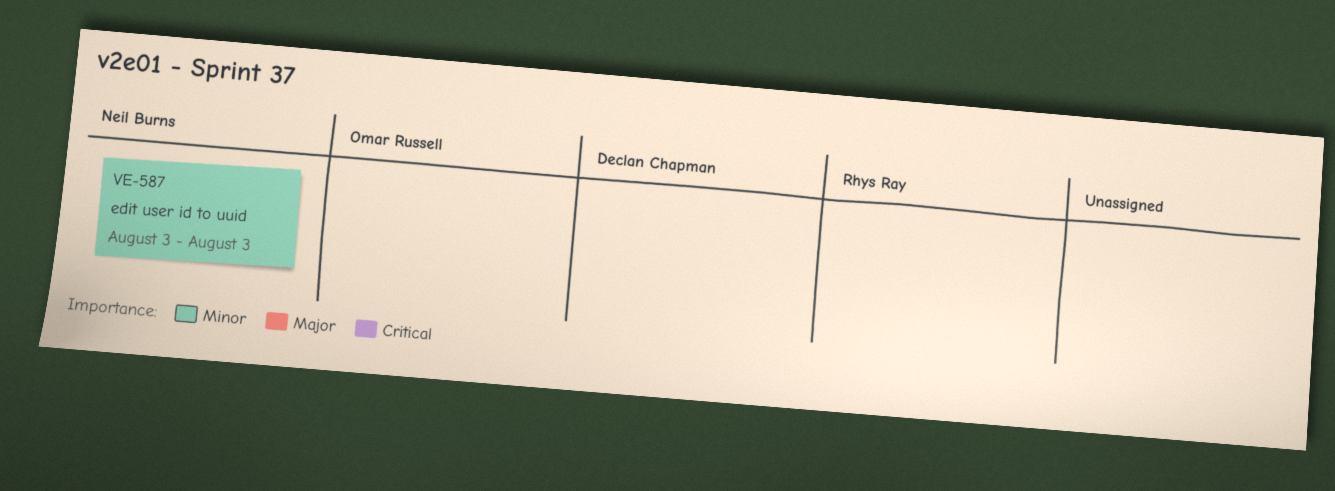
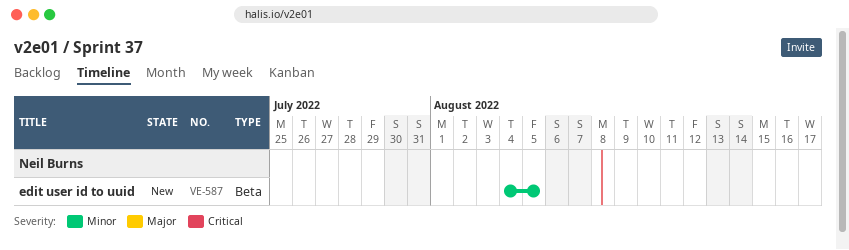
VE-587, start: Aug 3 -> Aug 4
VE-587, due: Aug 3 -> Aug 5

